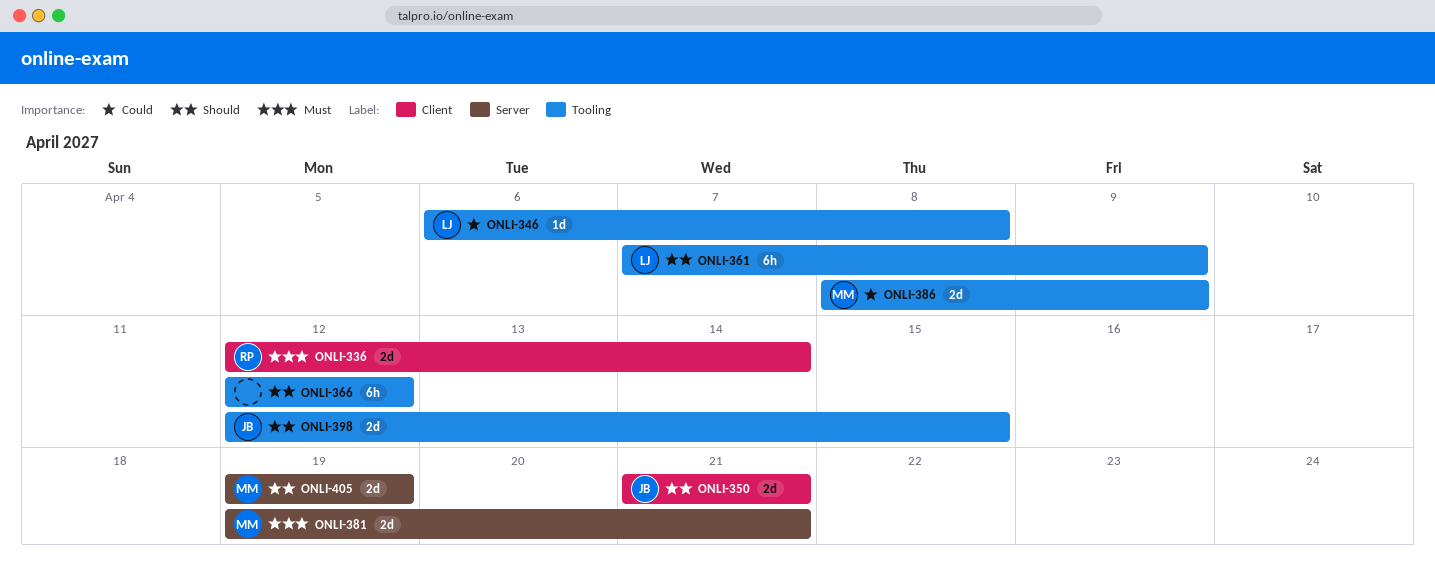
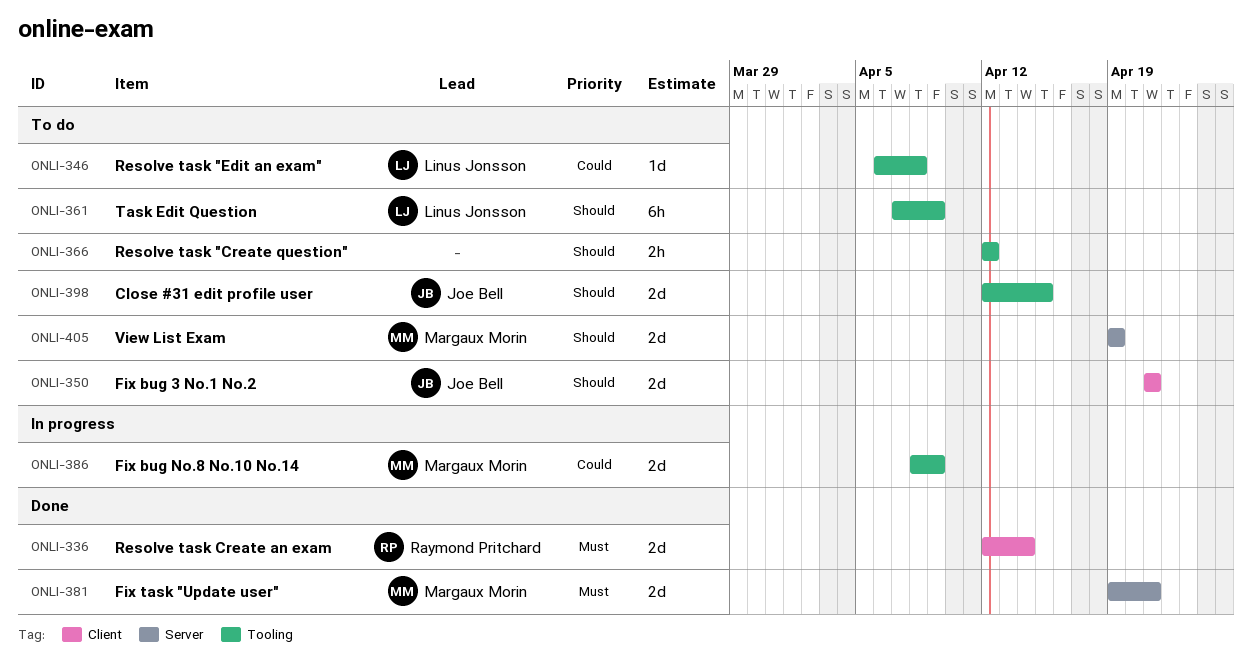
ONLI-366, estimate: 6h -> 2h

